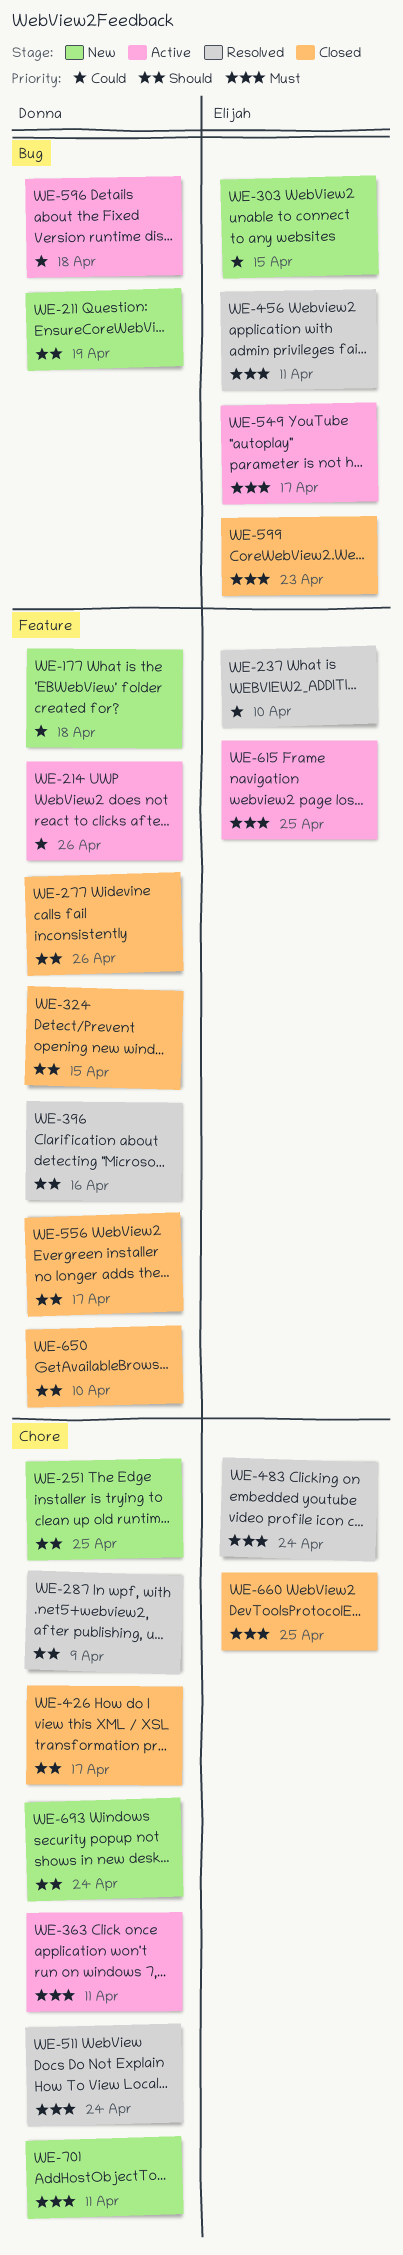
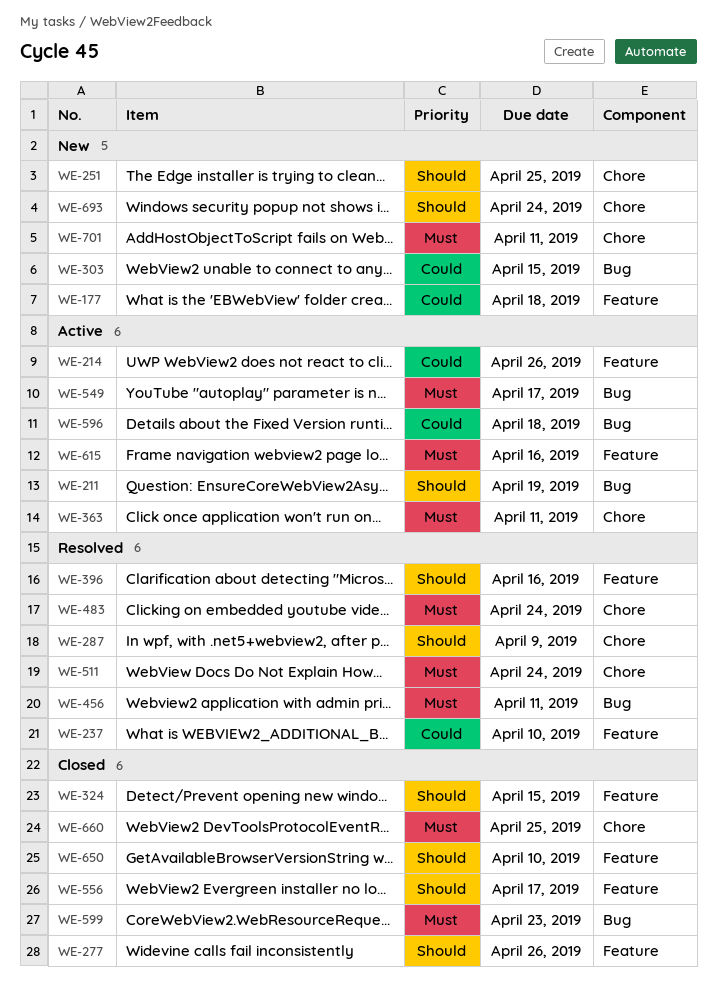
WE-211, status: New -> Active
WE-426: present -> none
WE-615, due: Apr 25 -> Apr 16

